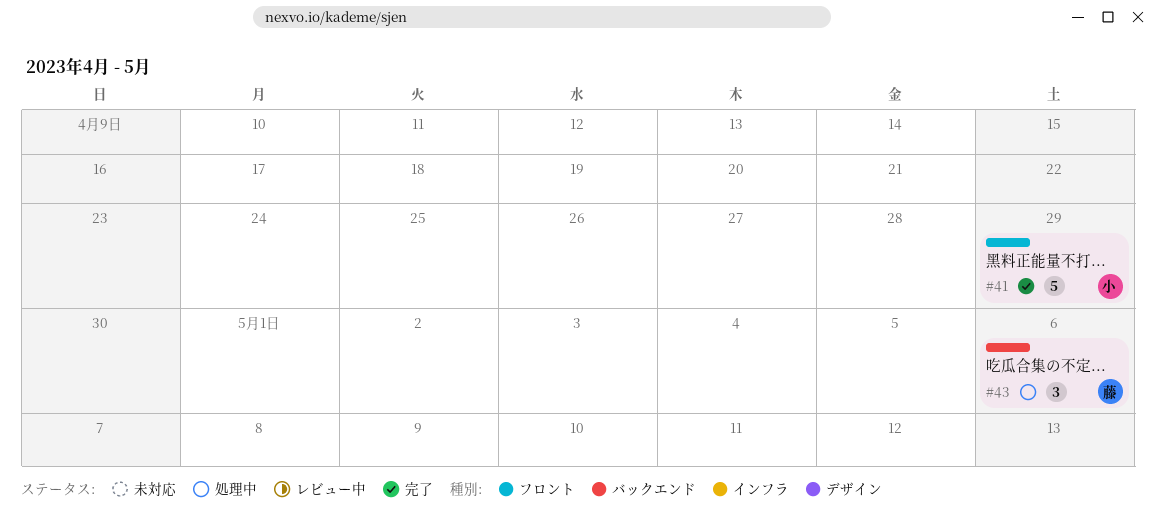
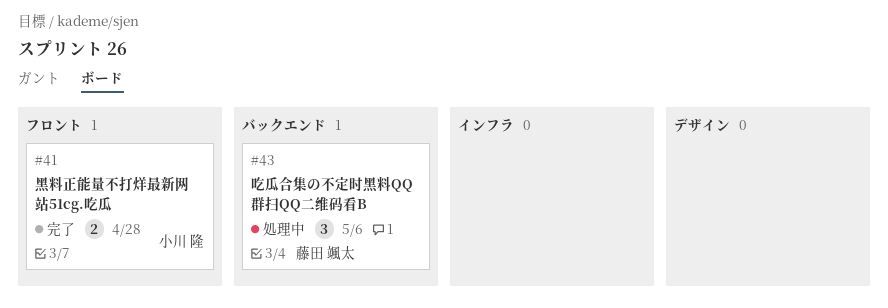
#41, estimate: 5 -> 2
#41, due: Apr 29 -> Apr 28

